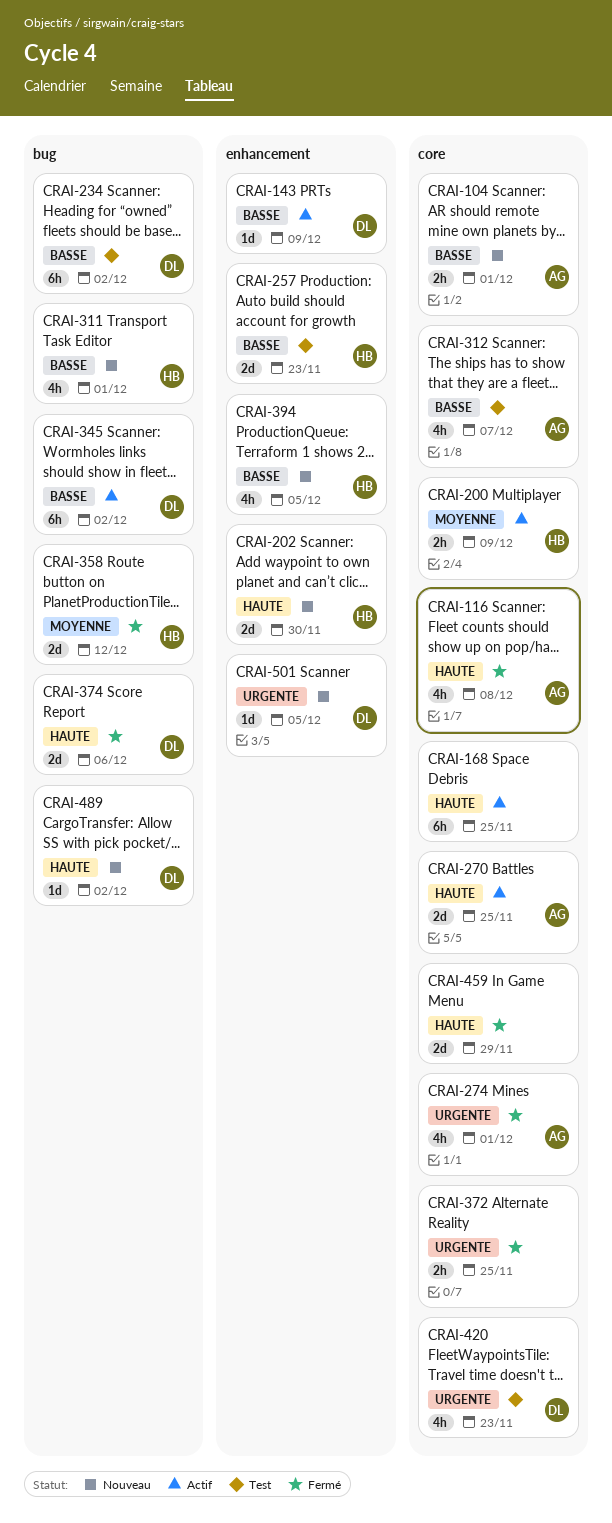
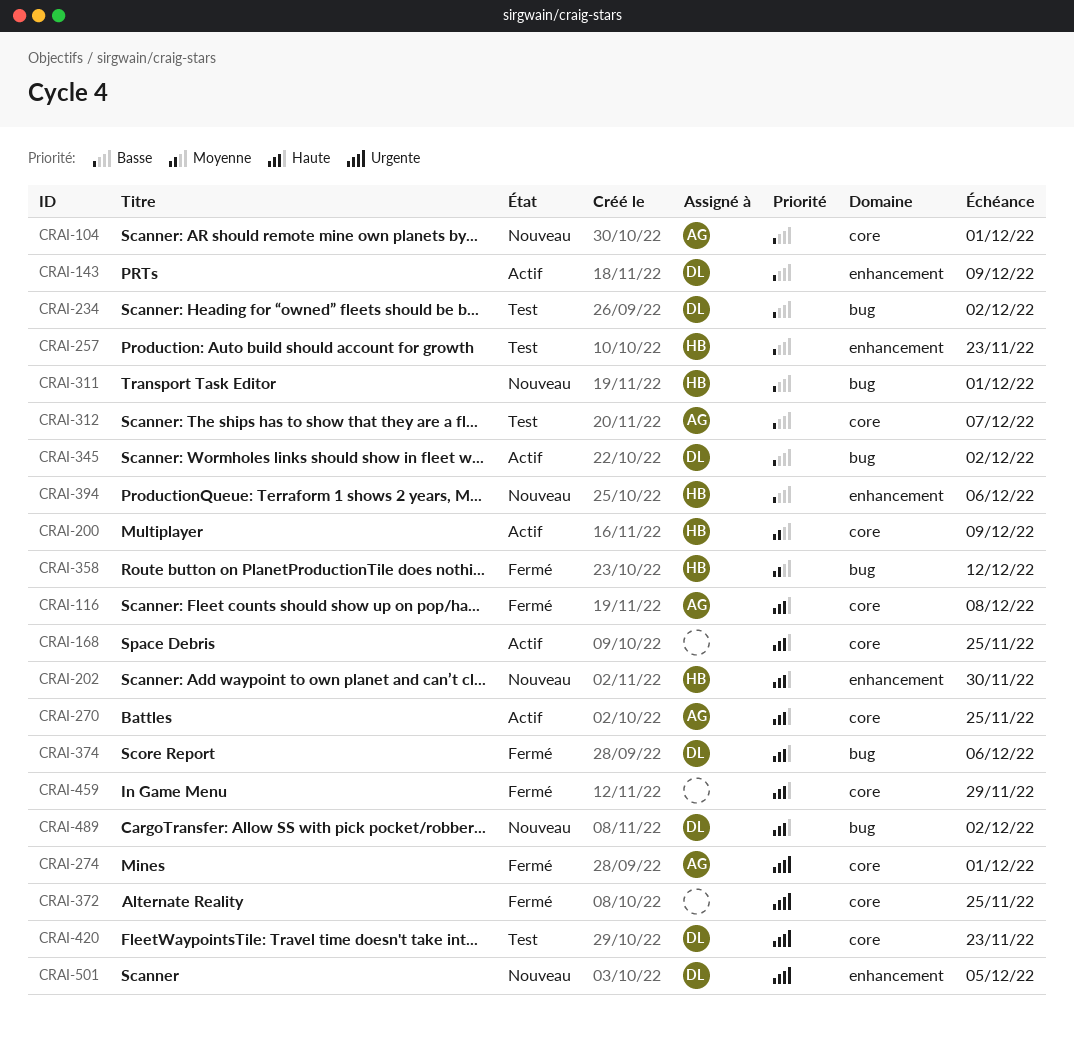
CRAI-394, due: Dec 5 -> Dec 6

